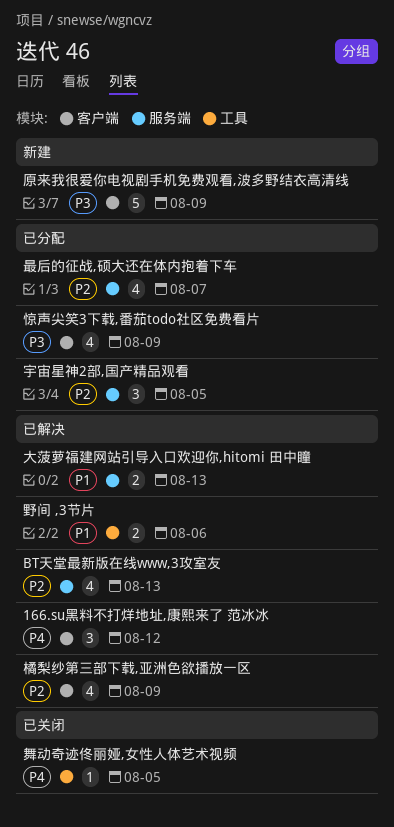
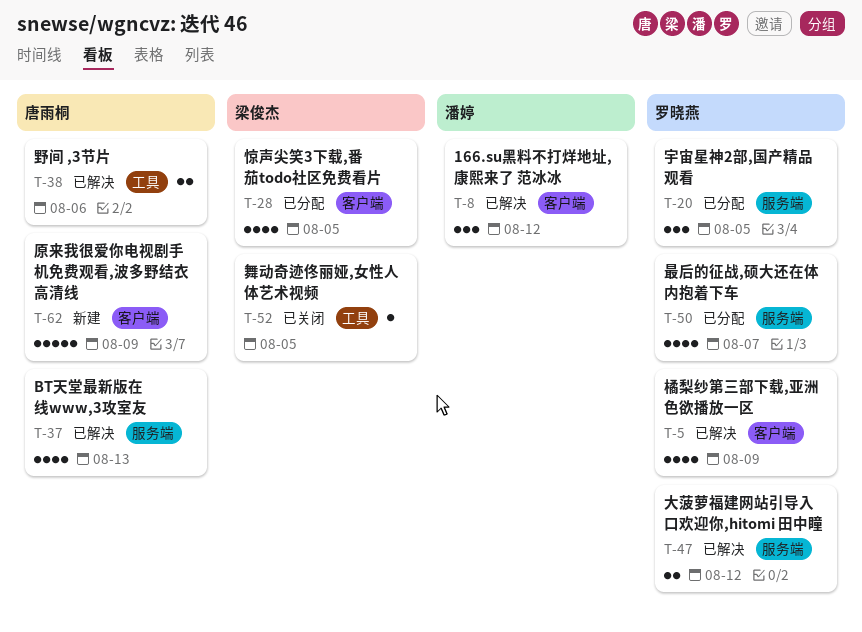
大菠萝福建网站引导入口欢迎你,hitomi 田中瞳, due: Aug 13 -> Aug 12
惊声尖笑3下载,番茄todo社区免费看片, due: Aug 9 -> Aug 5

